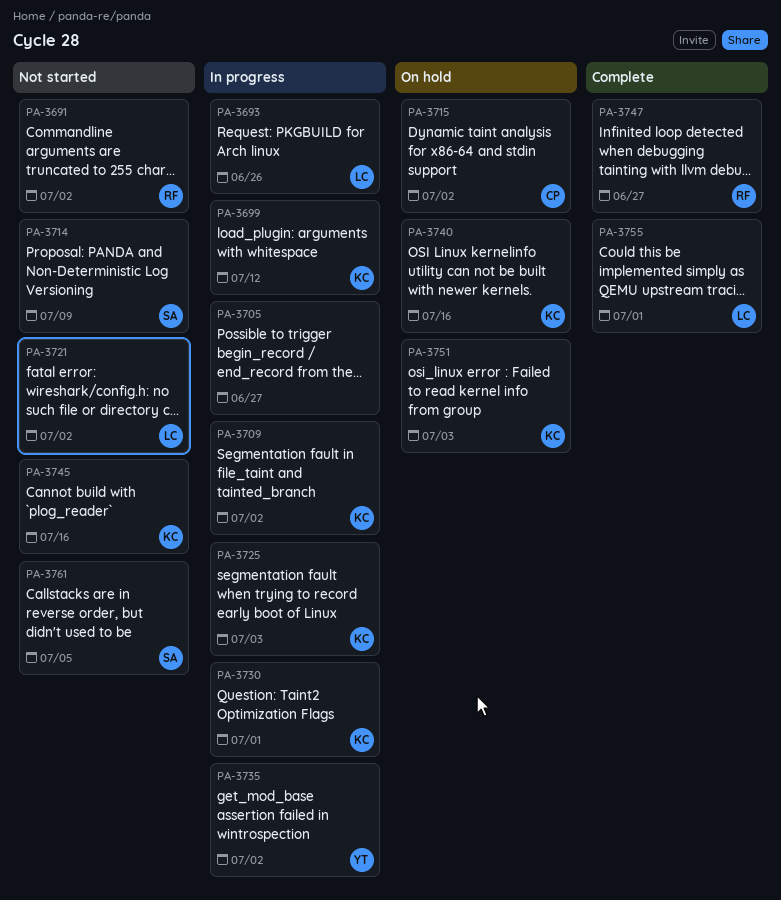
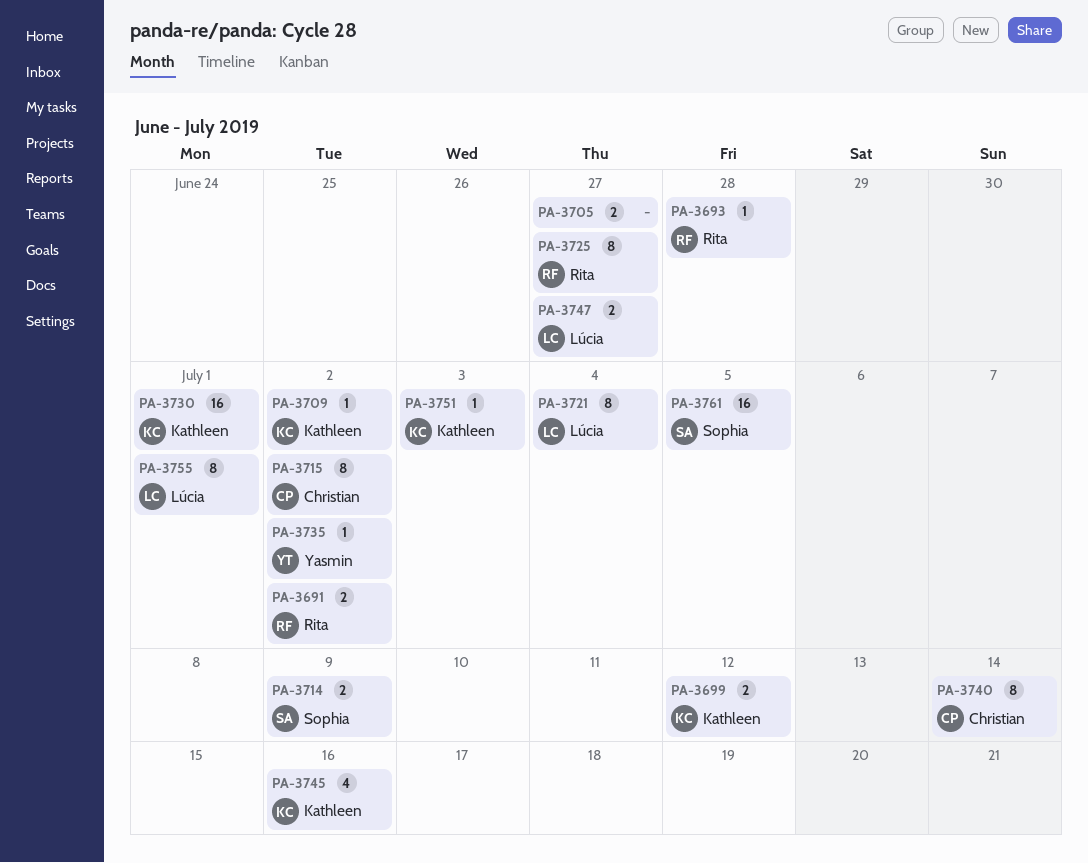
PA-3693, owner: Lúcia -> Rita
PA-3693, due: Jun 26 -> Jun 28
PA-3721, due: Jul 2 -> Jul 4
PA-3725, owner: Kathleen -> Rita
PA-3725, due: Jul 3 -> Jun 27
PA-3740, owner: Kathleen -> Christian
PA-3740, due: Jul 16 -> Jul 14
PA-3747, owner: Rita -> Lúcia

